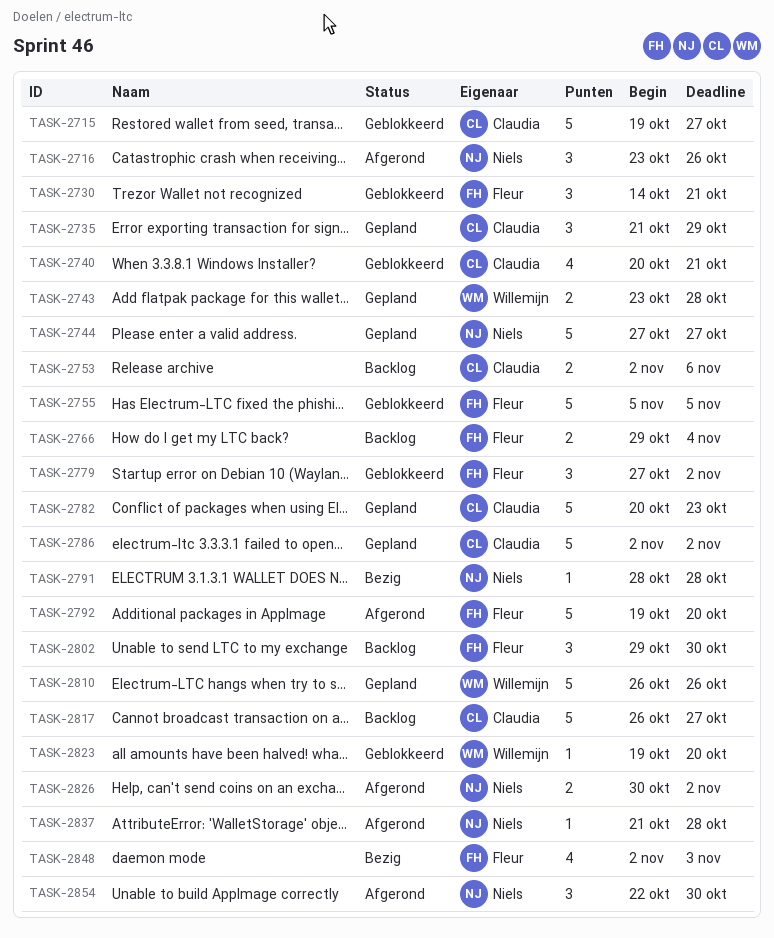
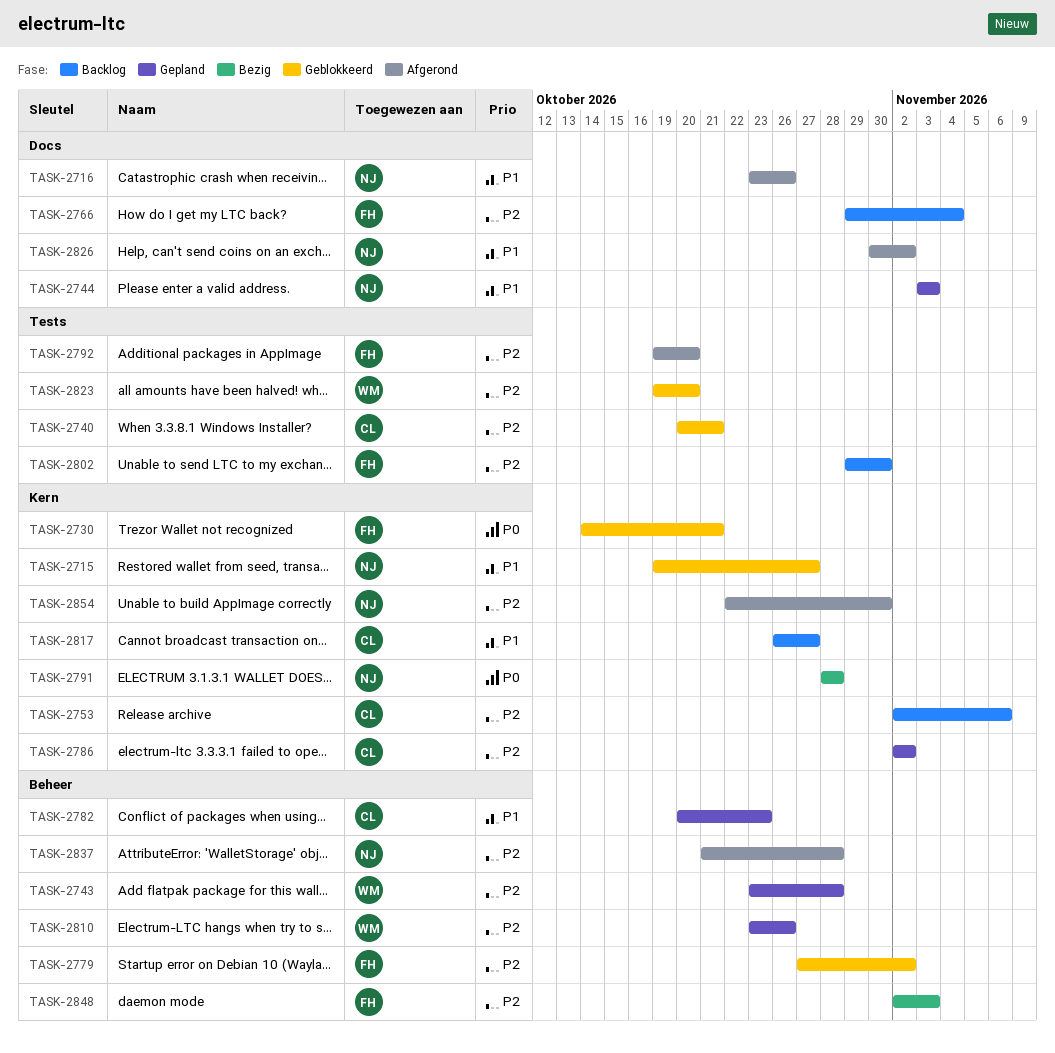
TASK-2715, owner: Claudia -> Niels
TASK-2735: present -> none
TASK-2744, start: Oct 27 -> Nov 3
TASK-2744, due: Oct 27 -> Nov 3
TASK-2755: present -> none
TASK-2810, start: Oct 26 -> Oct 23

